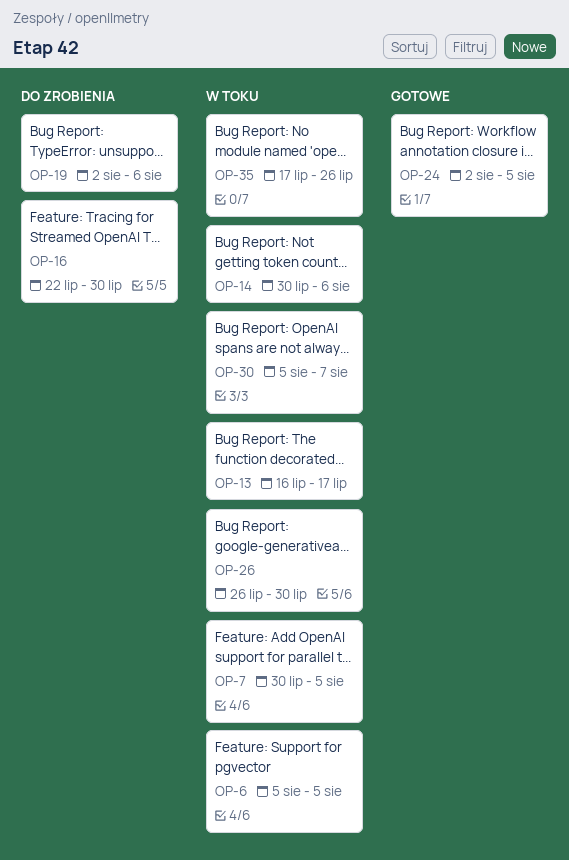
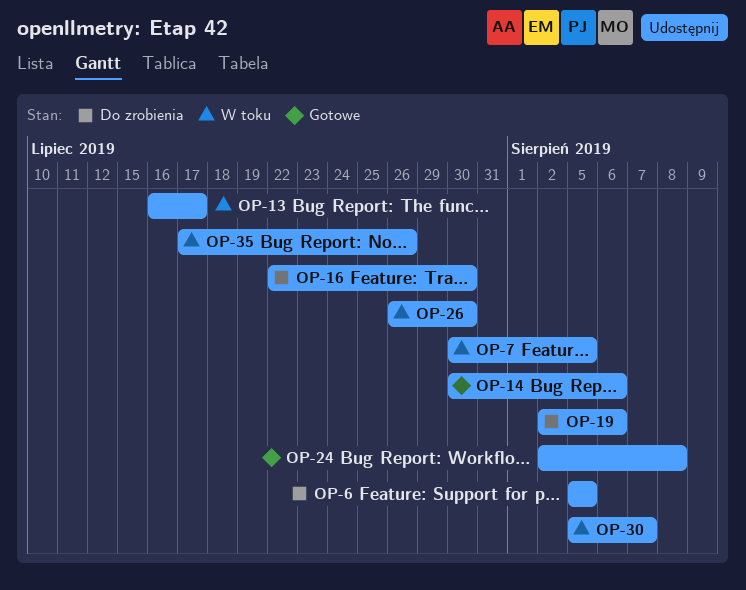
OP-6, status: W toku -> Do zrobienia
OP-14, status: W toku -> Gotowe
OP-24, due: Aug 5 -> Aug 8

